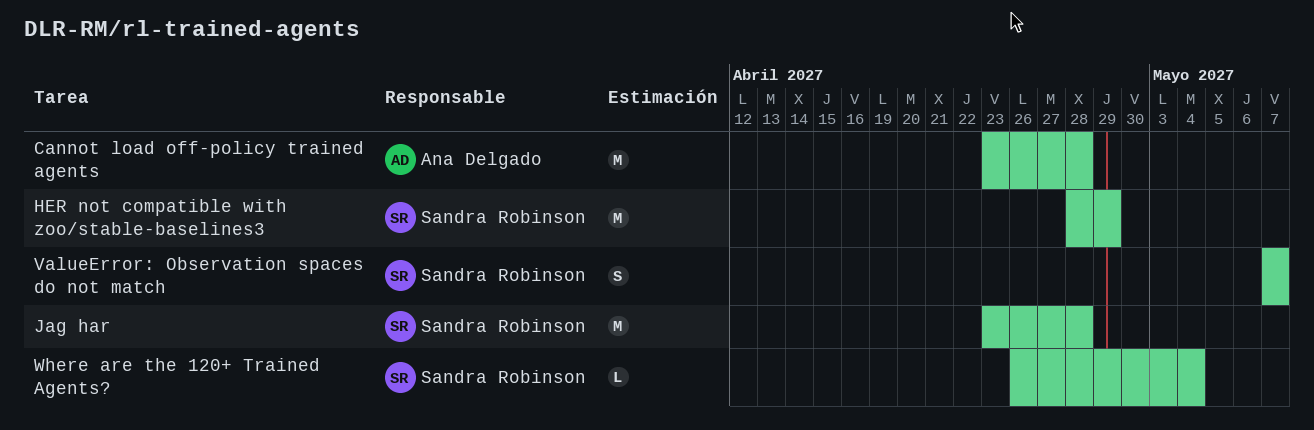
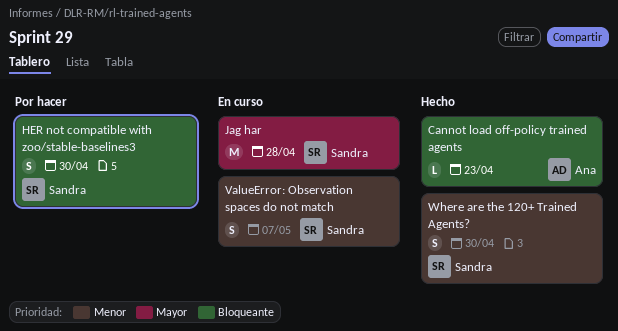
Cannot load off-policy trained agents, estimate: M -> L
Cannot load off-policy trained agents, due: Apr 28 -> Apr 23
HER not compatible with zoo/stable-baselines3, estimate: M -> S
HER not compatible with zoo/stable-baselines3, due: Apr 29 -> Apr 30
Where are the 120+ Trained Agents?, estimate: L -> S
Where are the 120+ Trained Agents?, due: May 4 -> Apr 30

